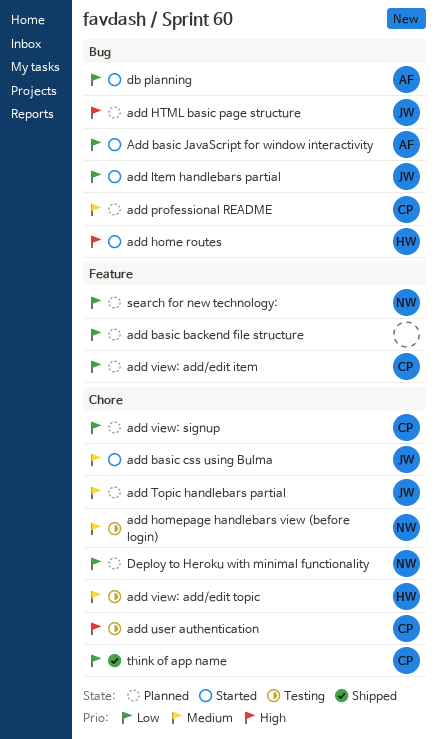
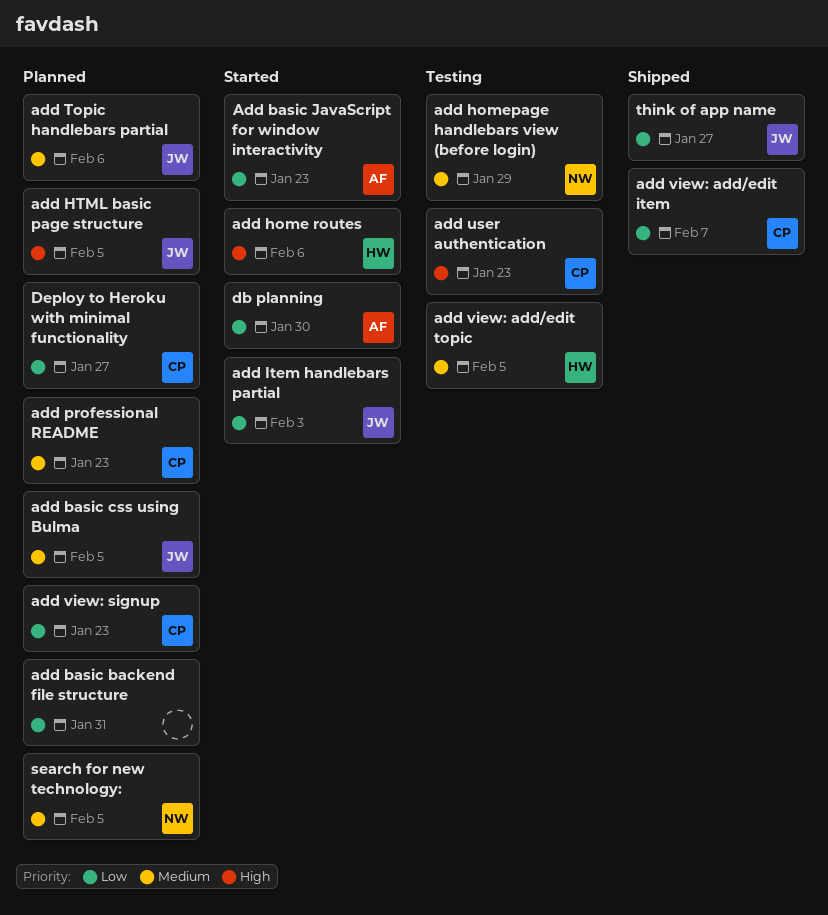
add basic css using Bulma, status: Started -> Planned
add view: add/edit item, status: Planned -> Shipped
Deploy to Heroku with minimal functionality, owner: NW -> CP
search for new technology:, priority: Low -> Medium
think of app name, owner: CP -> JW

